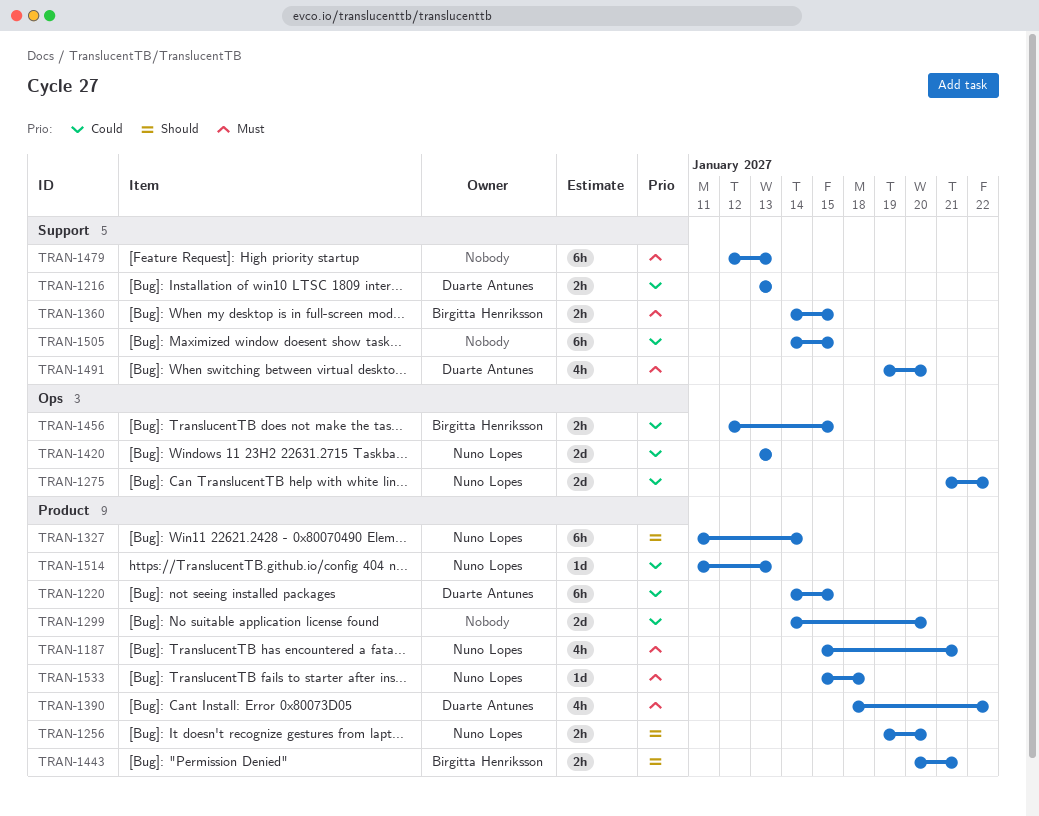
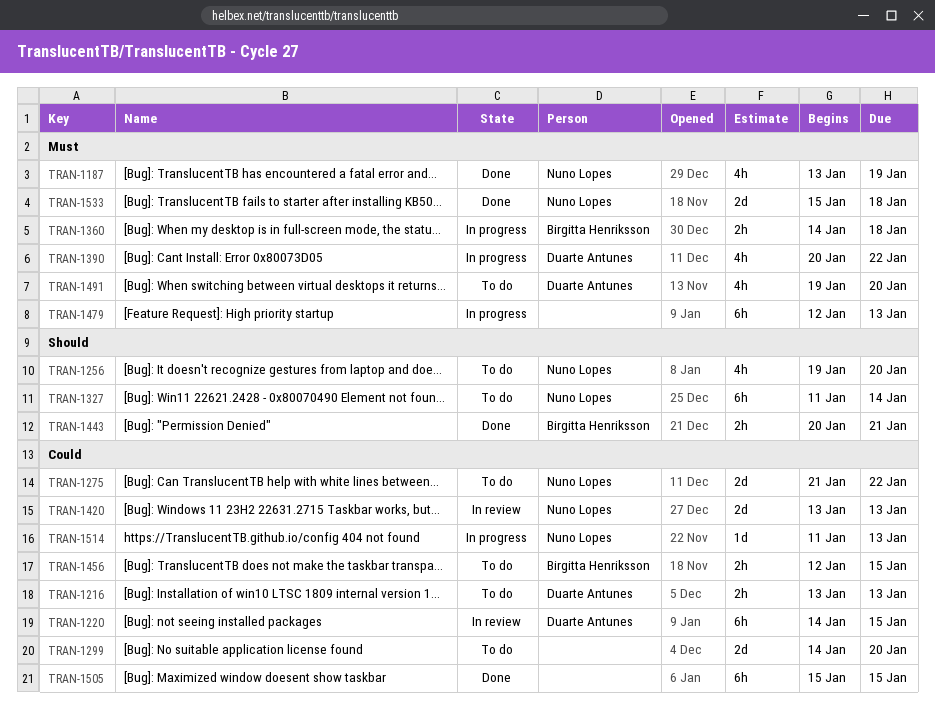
TRAN-1187, start: Jan 15 -> Jan 13
TRAN-1187, due: Jan 21 -> Jan 19
TRAN-1256, estimate: 2h -> 4h
TRAN-1360, due: Jan 15 -> Jan 18
TRAN-1390, start: Jan 18 -> Jan 20
TRAN-1505, start: Jan 14 -> Jan 15
TRAN-1533, estimate: 1d -> 2d

